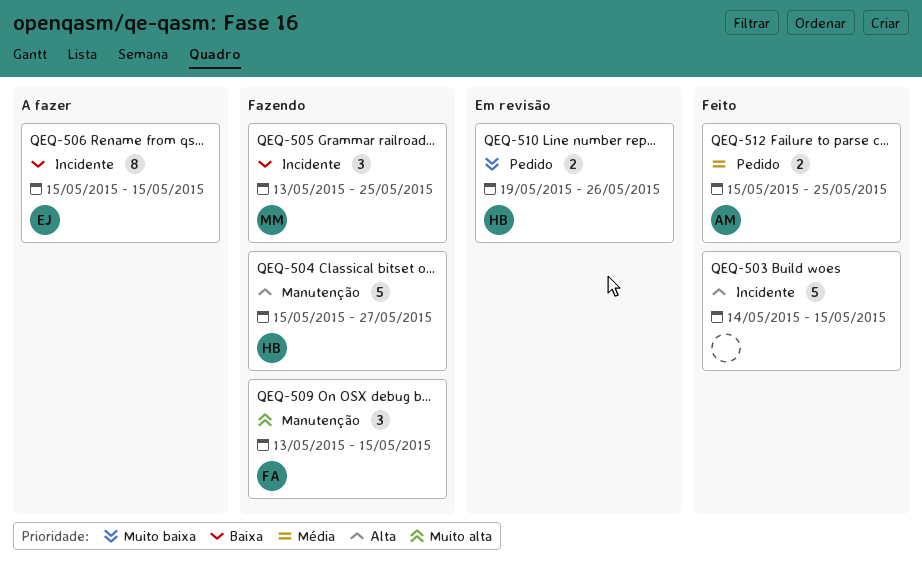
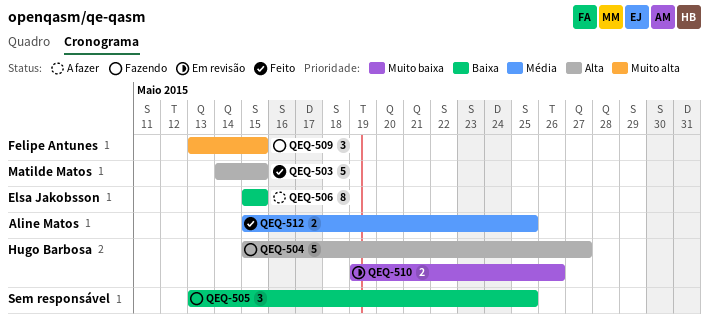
QEQ-503, owner: none -> Matilde Matos
QEQ-505, owner: Matilde Matos -> none

